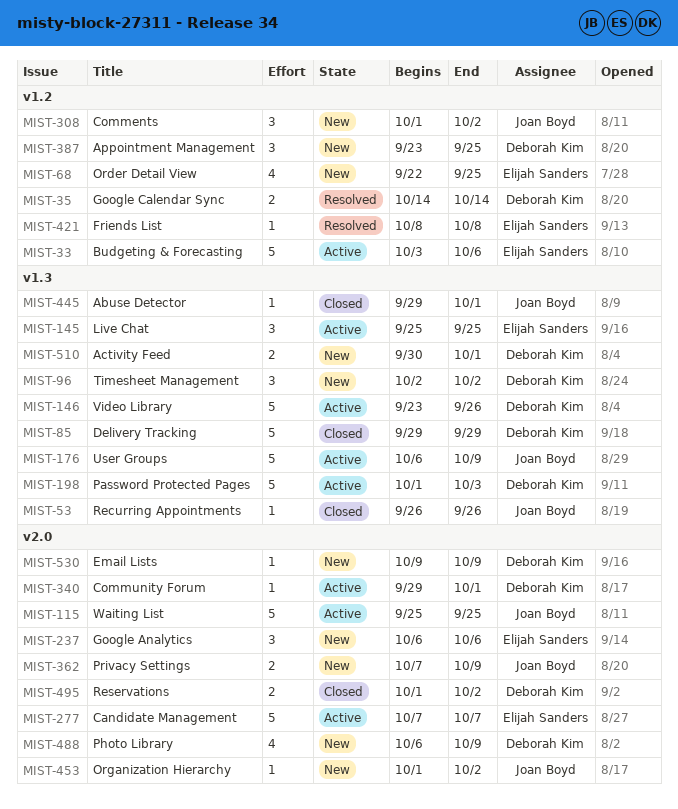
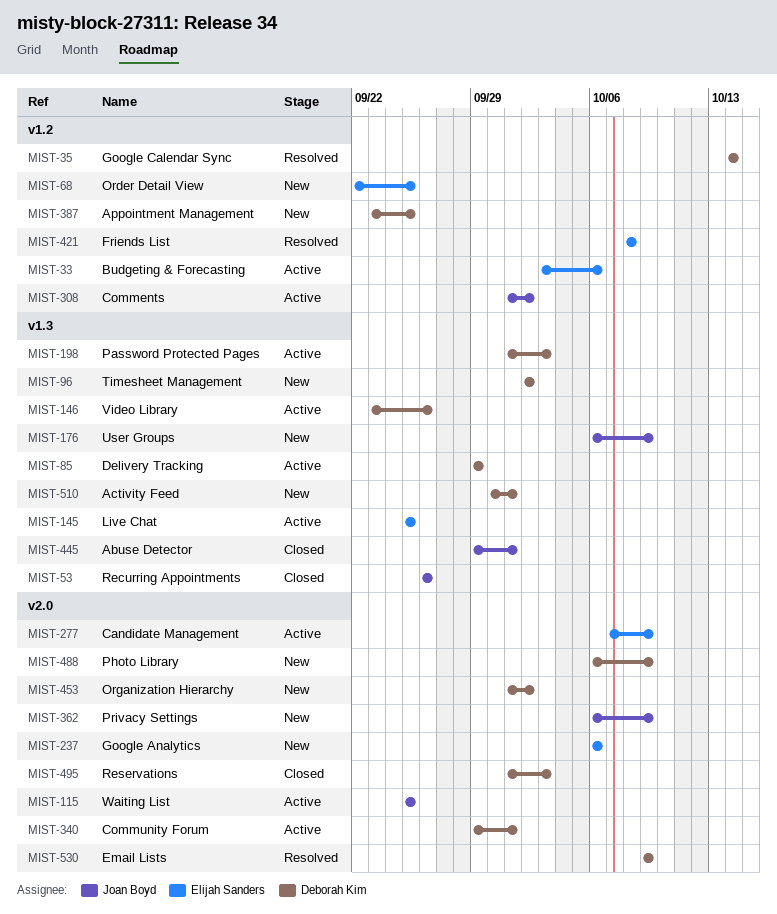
MIST-85, status: Closed -> Active
MIST-176, status: Active -> New
MIST-277, due: Oct 7 -> Oct 9
MIST-308, status: New -> Active
MIST-362, start: Oct 7 -> Oct 6
MIST-453, owner: Joan Boyd -> Deborah Kim
MIST-495, due: Oct 2 -> Oct 3
MIST-530, status: New -> Resolved

